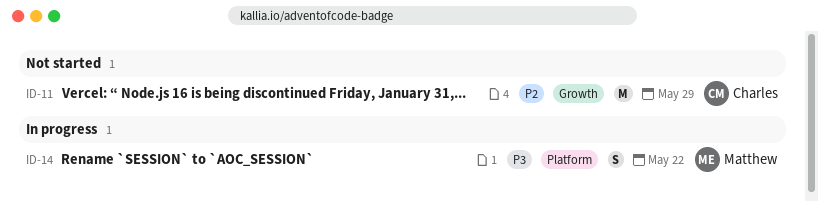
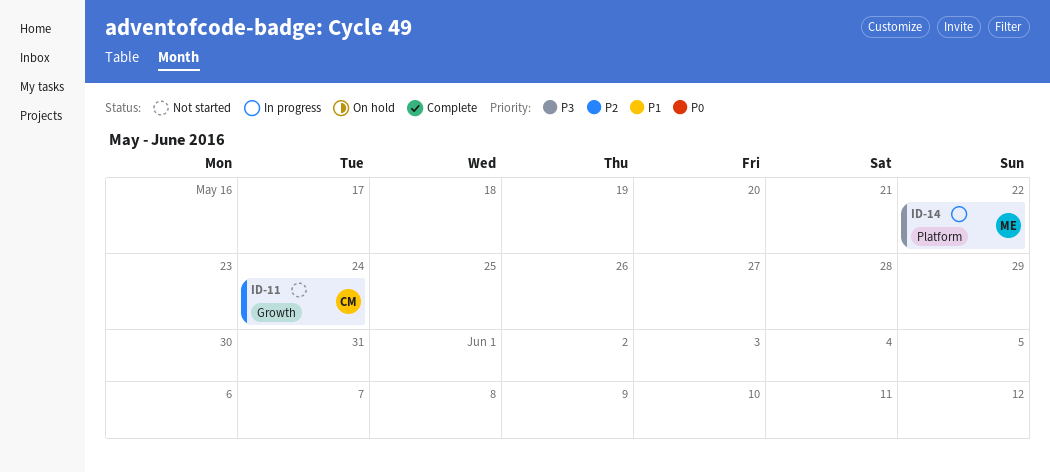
ID-11, due: May 29 -> May 24

